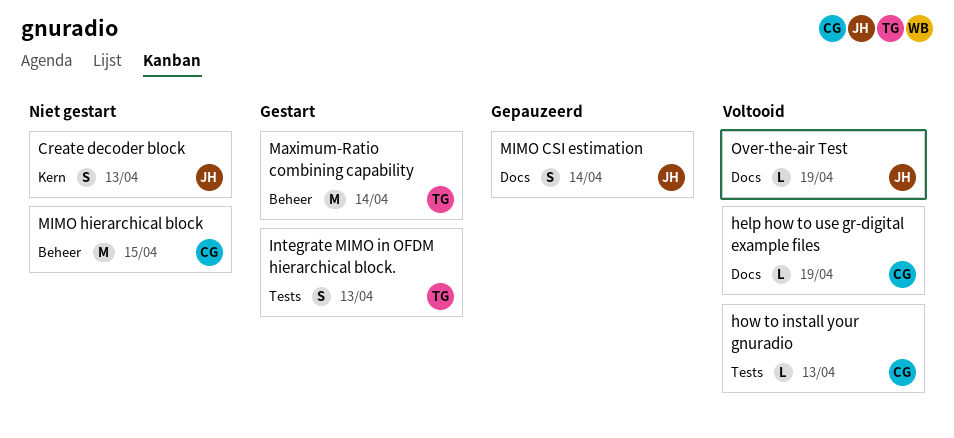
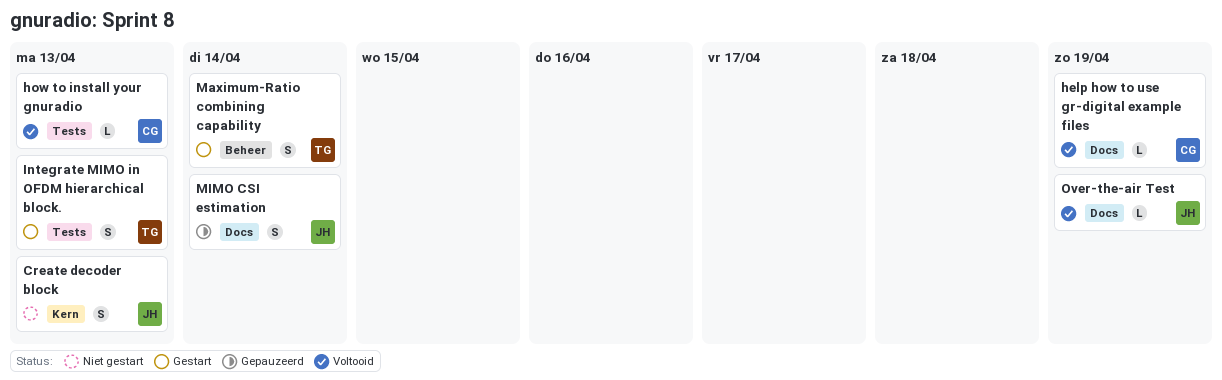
Maximum-Ratio combining capability, estimate: M -> S
MIMO hierarchical block: present -> none

